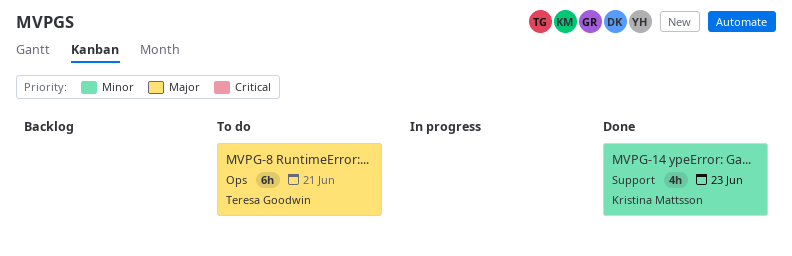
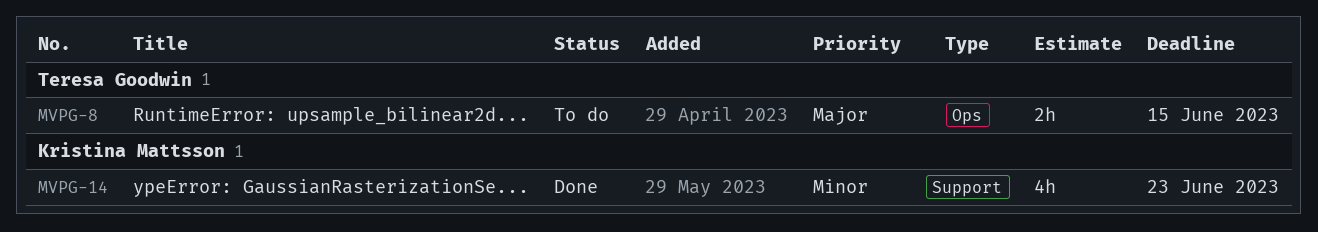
MVPG-8, estimate: 6h -> 2h
MVPG-8, due: Jun 21 -> Jun 15

